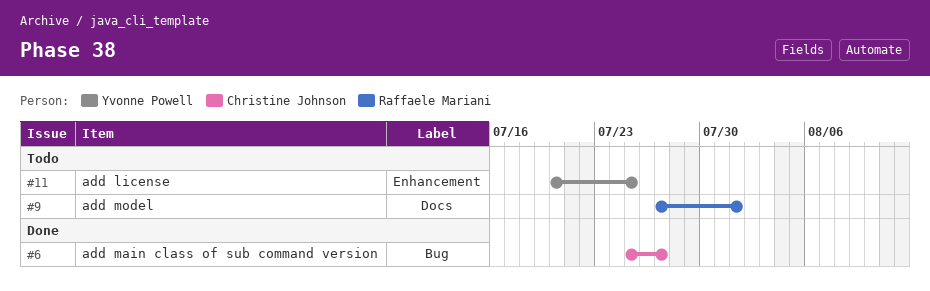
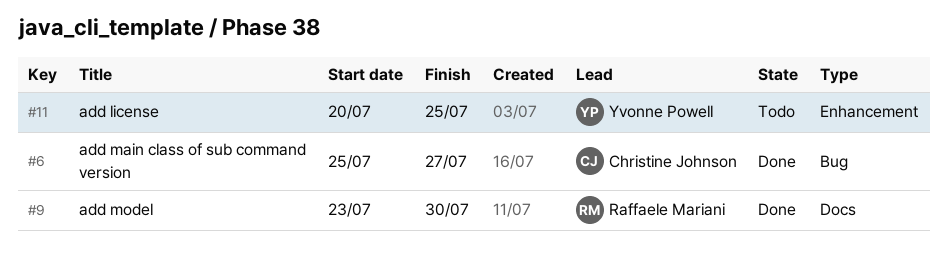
#9, status: Todo -> Done
#9, start: Jul 27 -> Jul 23
#9, due: Aug 1 -> Jul 30

